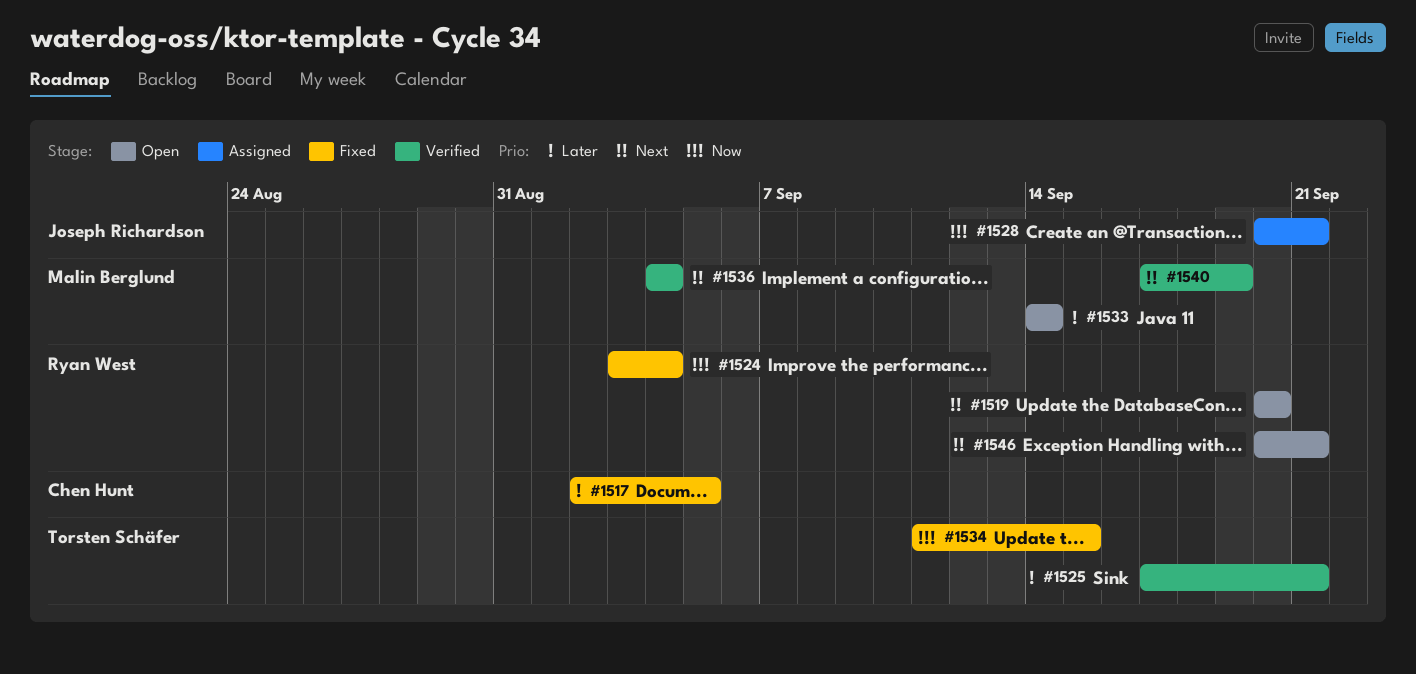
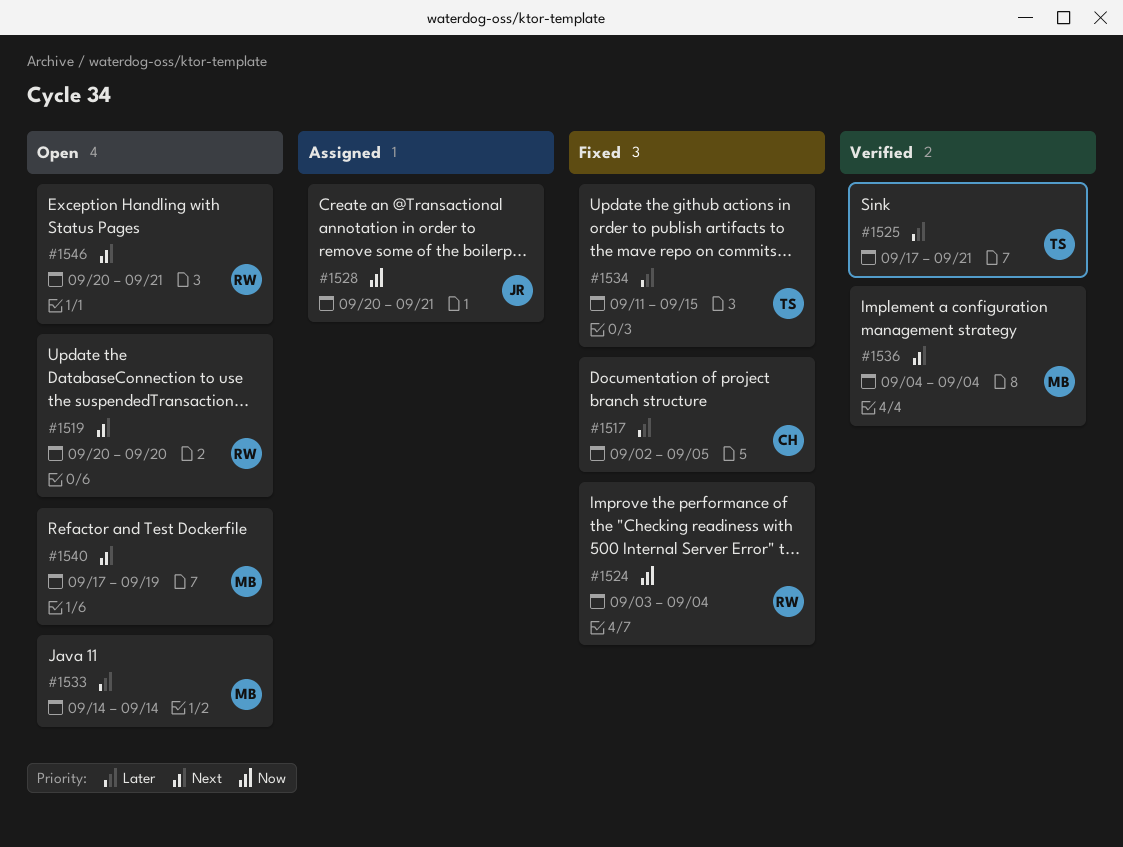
#1534, priority: Now -> Later
#1540, status: Verified -> Open

